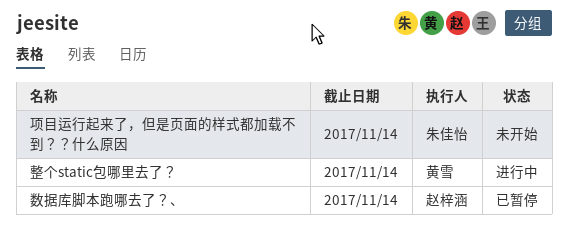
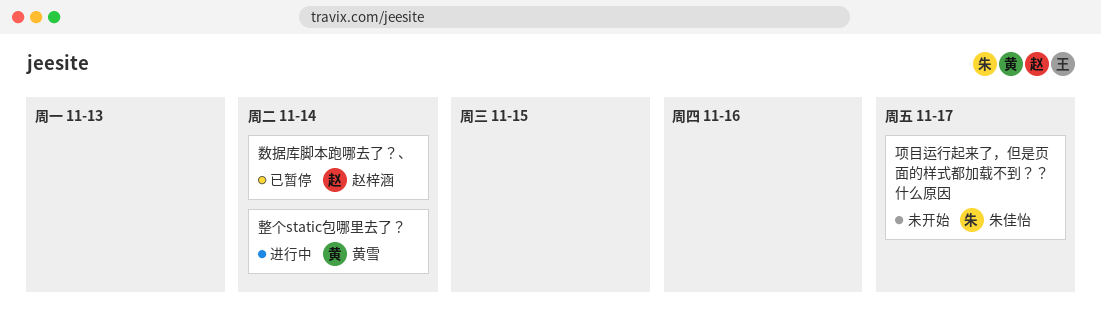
项目运行起来了，但是页面的样式都加载不到？？什么原因, due: Nov 14 -> Nov 17

